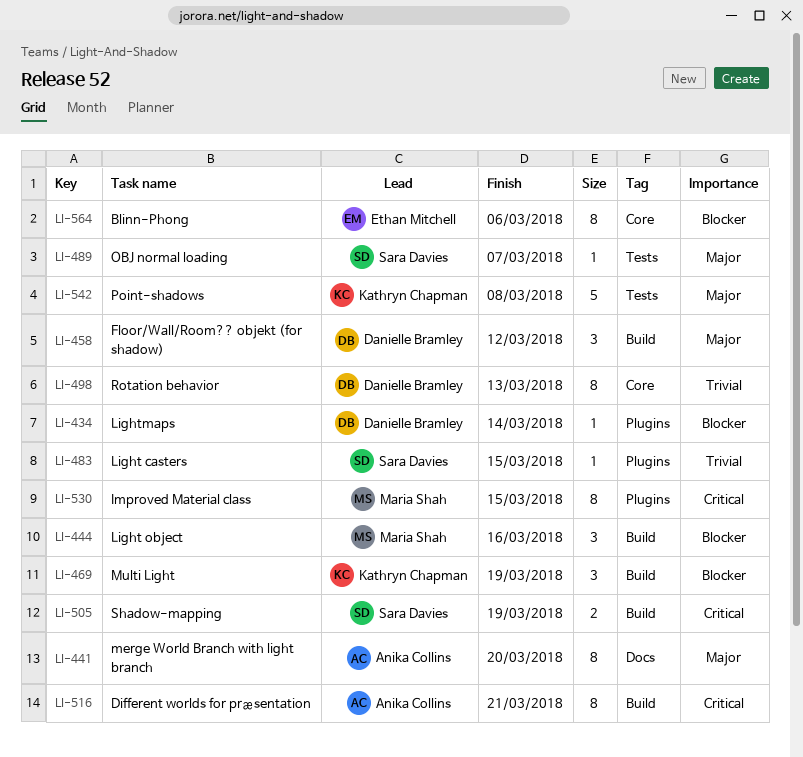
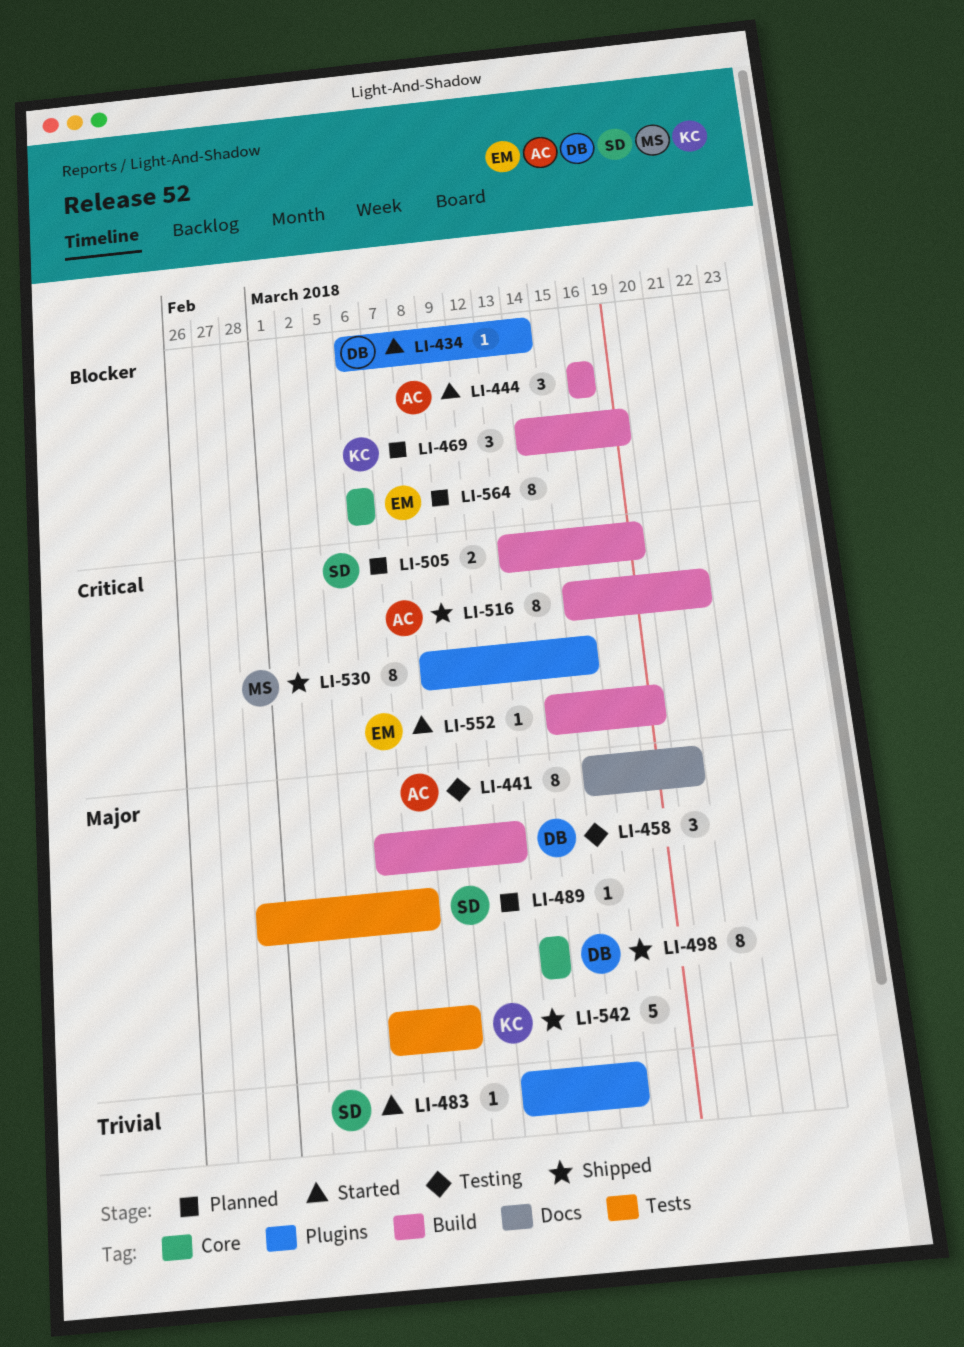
LI-444, owner: Maria Shah -> Anika Collins
LI-498, priority: Trivial -> Major
LI-552: none -> present

